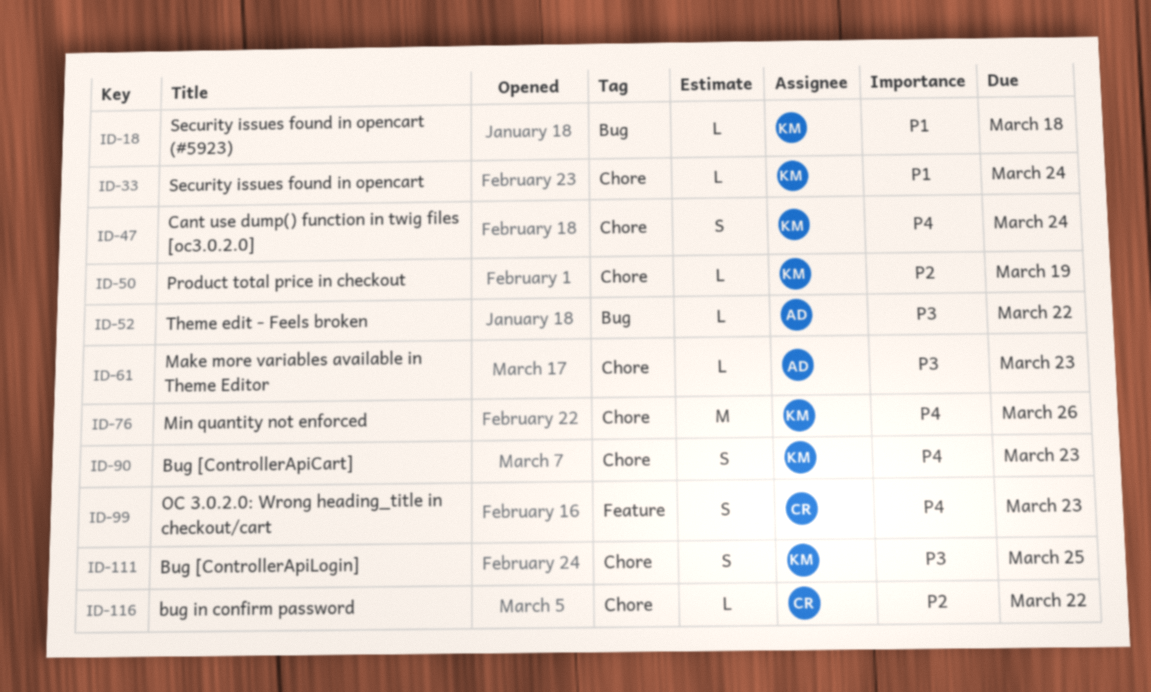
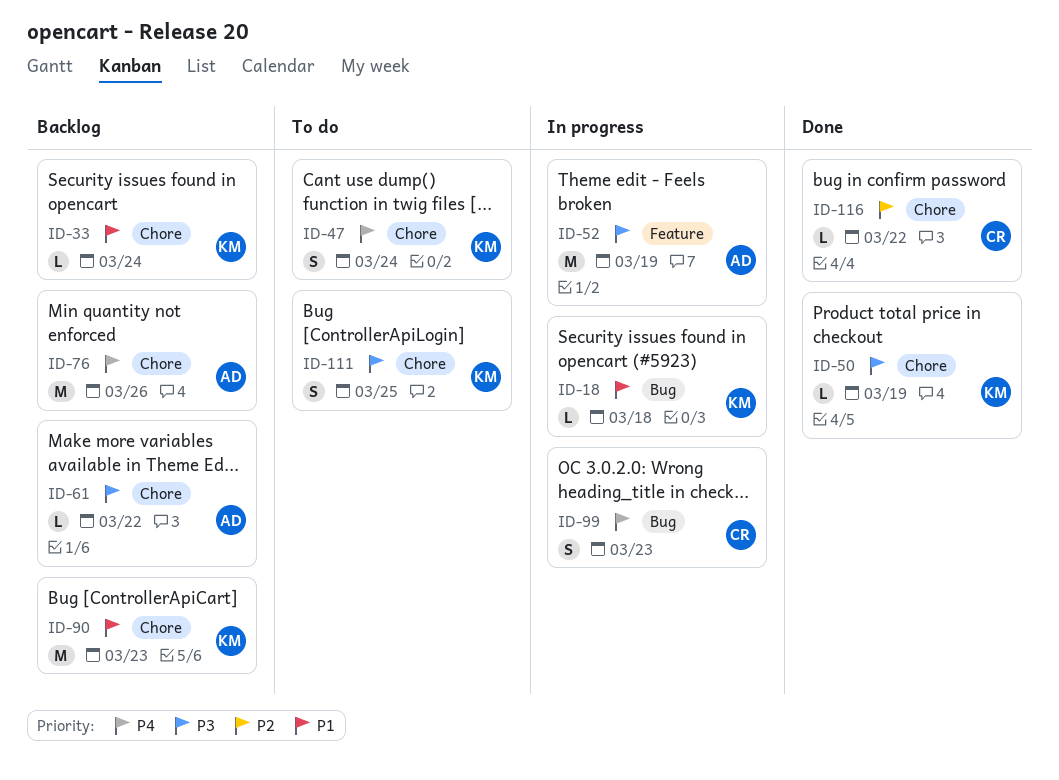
ID-50, priority: P2 -> P3
ID-52, label: Bug -> Feature
ID-52, estimate: L -> M
ID-52, due: Mar 22 -> Mar 19
ID-61, due: Mar 23 -> Mar 22
ID-76, owner: KM -> AD
ID-90, priority: P4 -> P1
ID-90, estimate: S -> M
ID-99, label: Feature -> Bug

